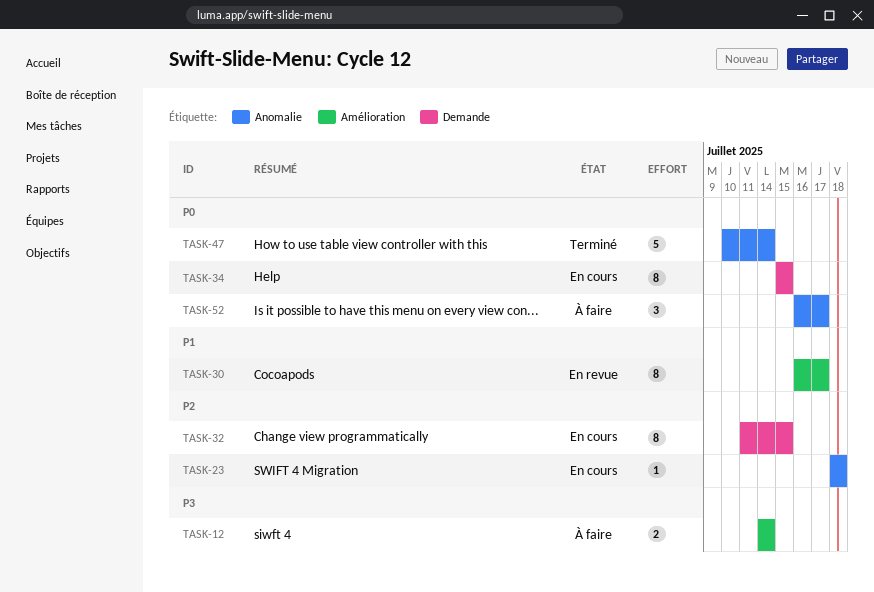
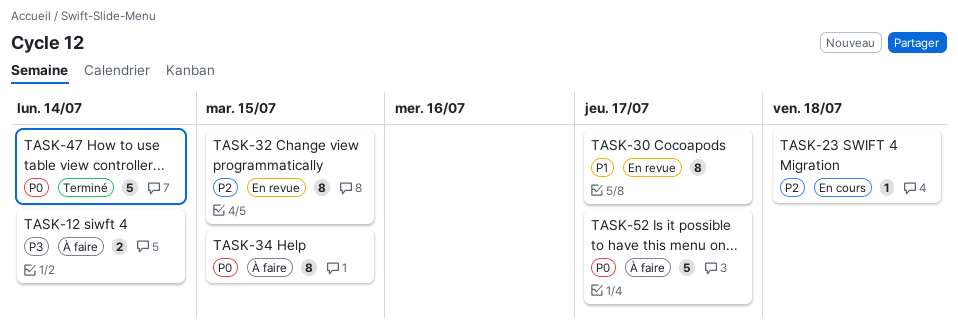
TASK-32, status: En cours -> En revue
TASK-34, status: En cours -> À faire
TASK-52, estimate: 3 -> 5

